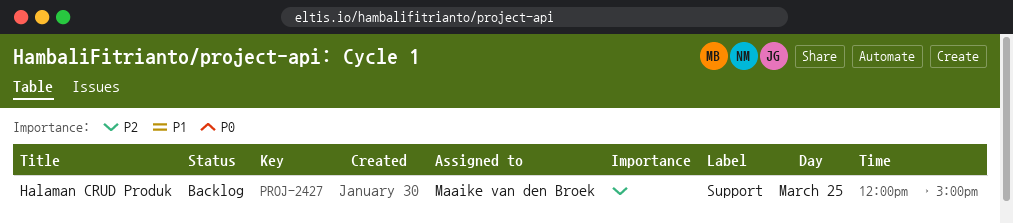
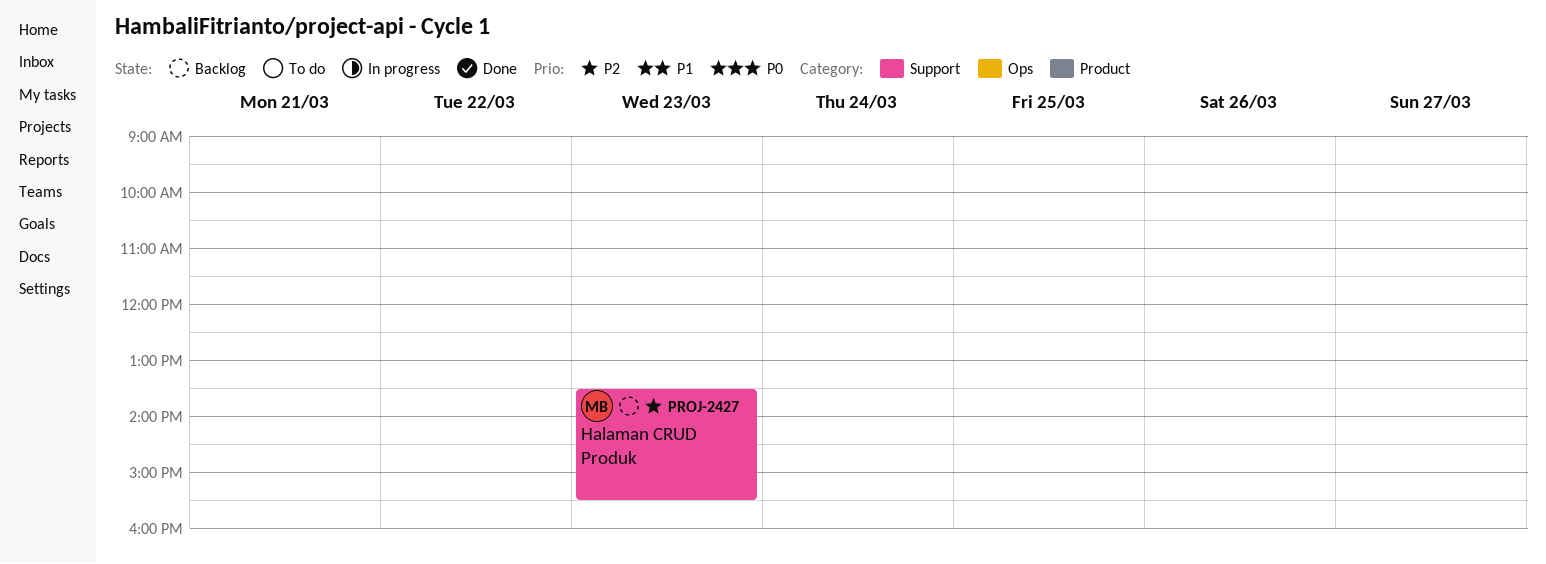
PROJ-2427, day: Mar 25 -> Mar 23
PROJ-2427, begins: 12:00 -> 13:30
PROJ-2427, ends: 15:00 -> 15:30

